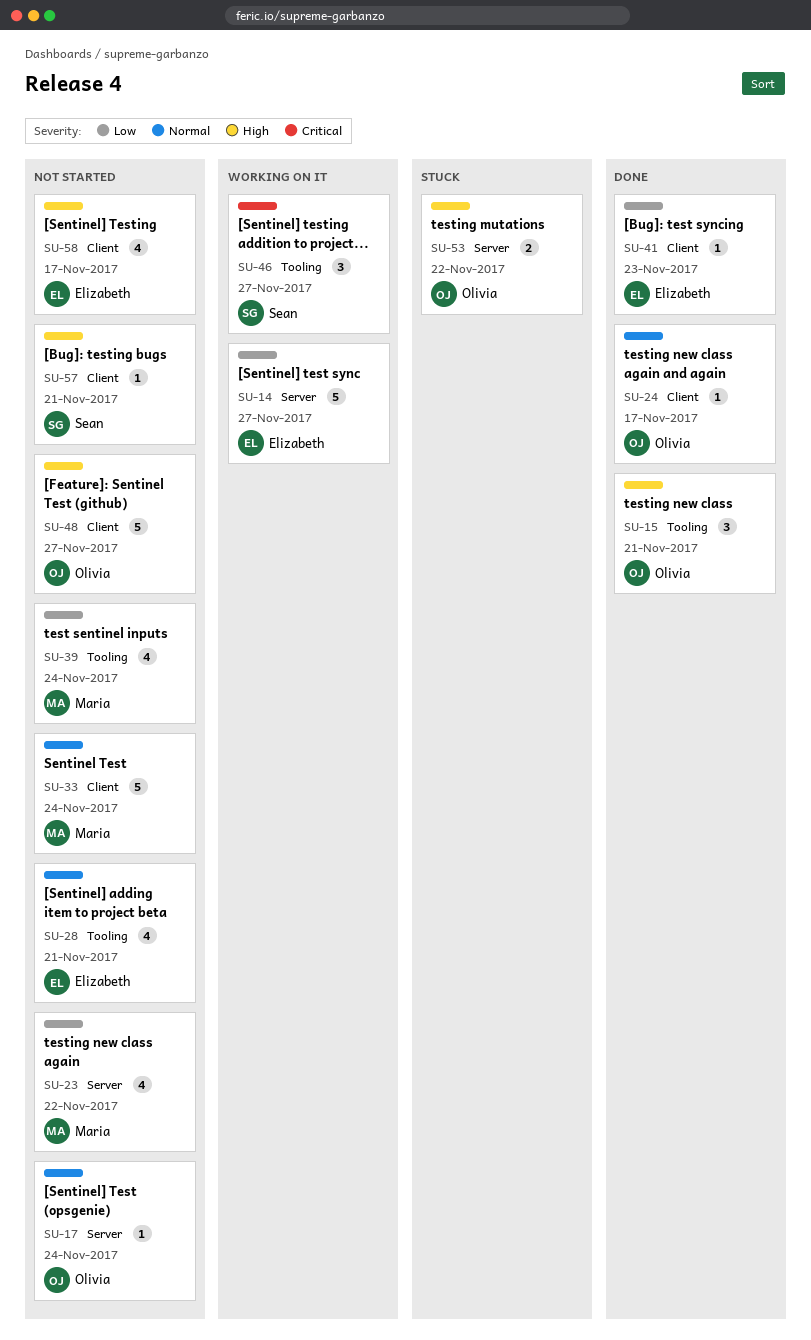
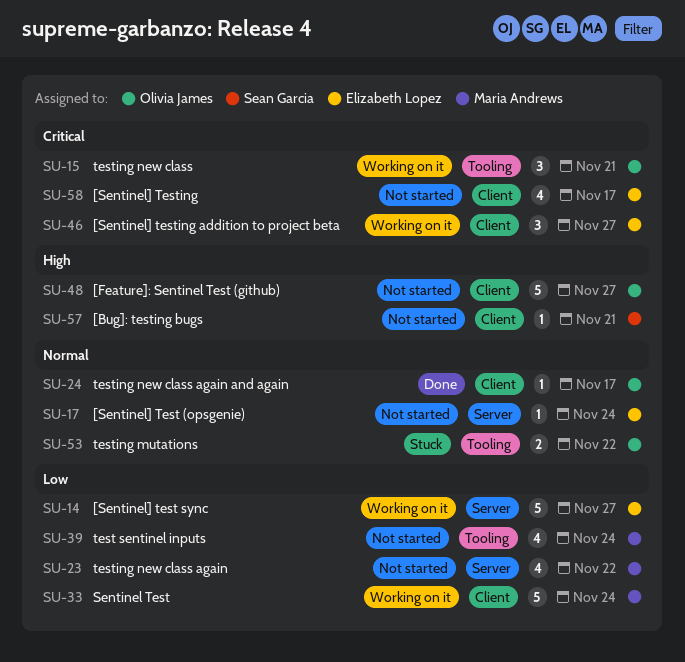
SU-15, status: Done -> Working on it
SU-15, priority: High -> Critical
SU-17, owner: Olivia James -> Elizabeth Lopez
SU-28: present -> none
SU-33, status: Not started -> Working on it
SU-33, priority: Normal -> Low
SU-41: present -> none
SU-46, owner: Sean Garcia -> Elizabeth Lopez
SU-46, label: Tooling -> Client
SU-53, priority: High -> Normal
SU-53, label: Server -> Tooling
SU-58, priority: High -> Critical

